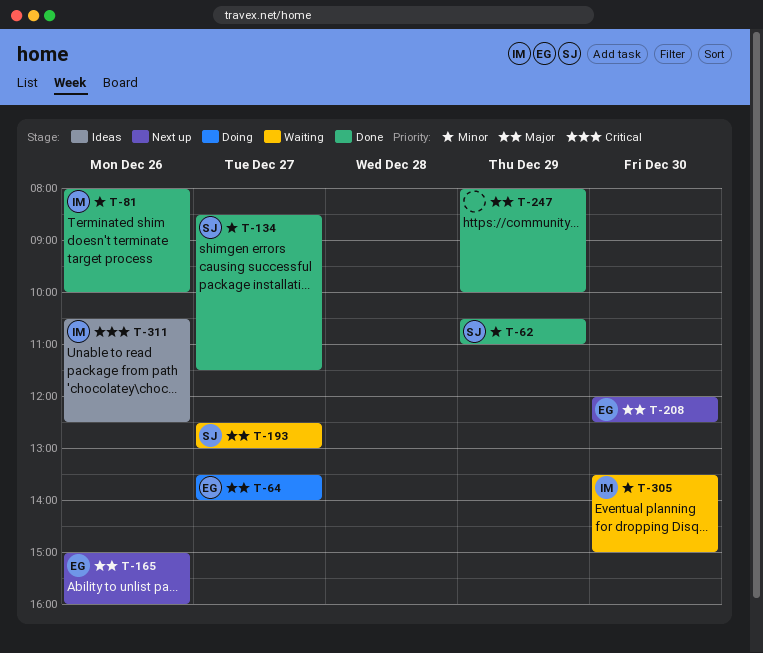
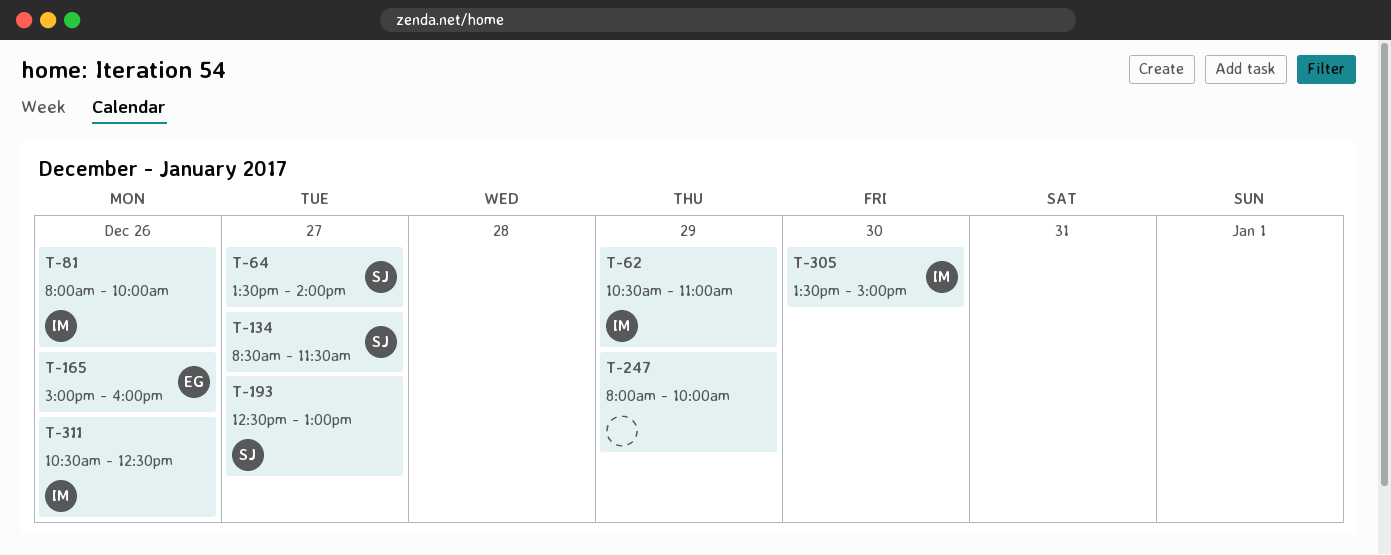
T-62, owner: SJ -> IM
T-64, owner: EG -> SJ
T-208: present -> none

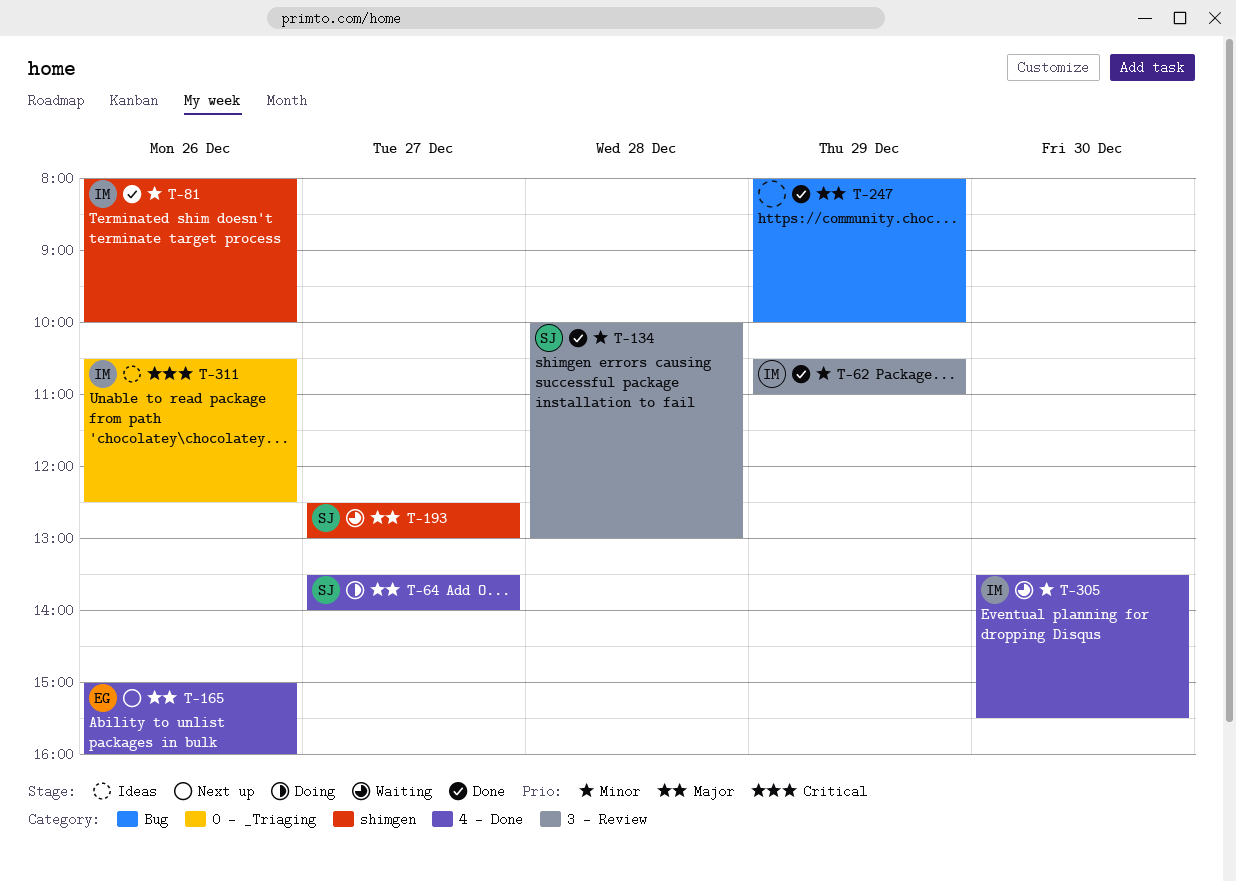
T-134, day: Dec 27 -> Dec 28
T-134, begins: 08:30 -> 10:00
T-134, ends: 11:30 -> 13:00
T-305, ends: 15:00 -> 15:30

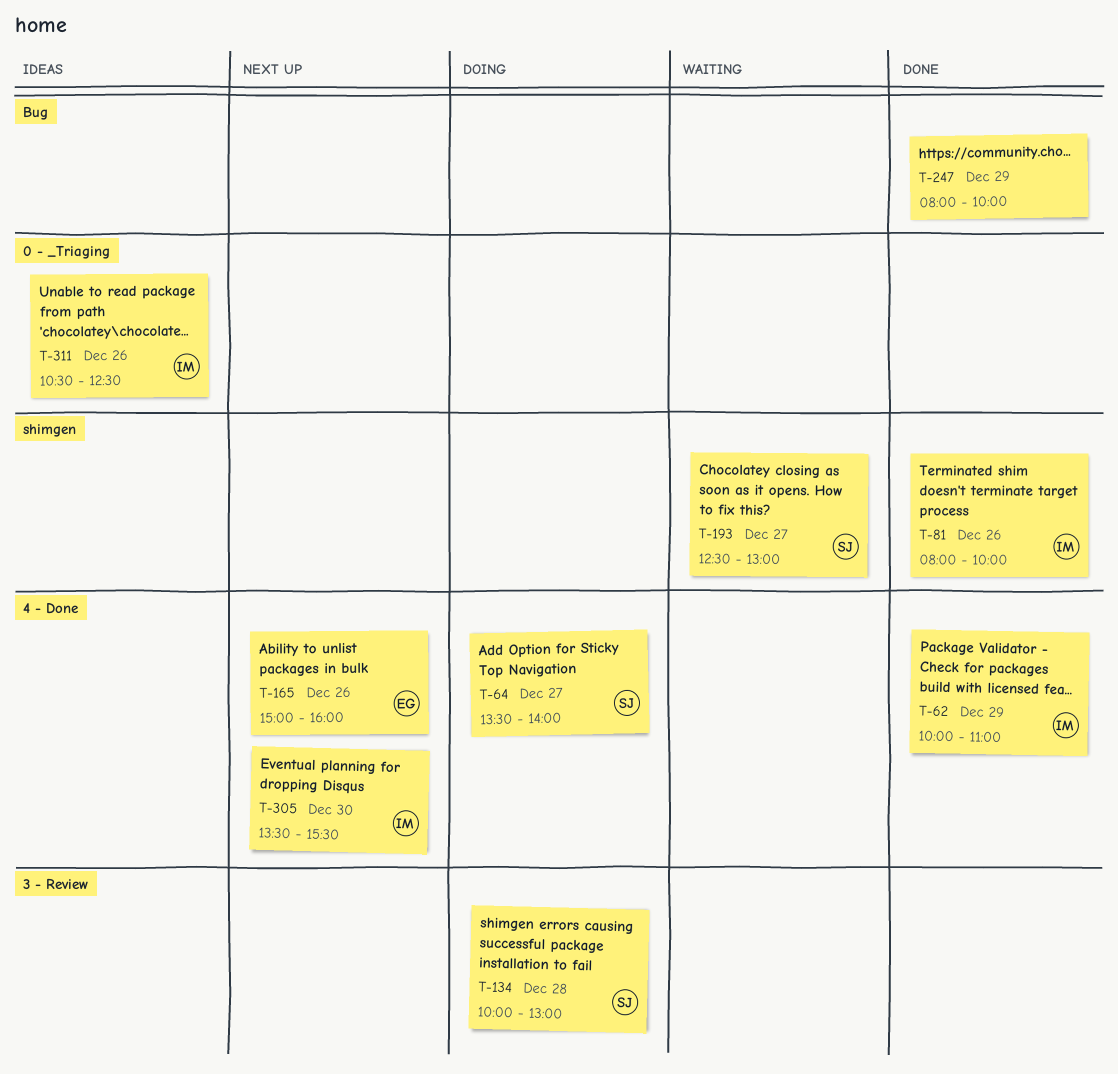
T-62, label: 3 - Review -> 4 - Done
T-62, begins: 10:30 -> 10:00
T-134, status: Done -> Doing
T-305, status: Waiting -> Next up

